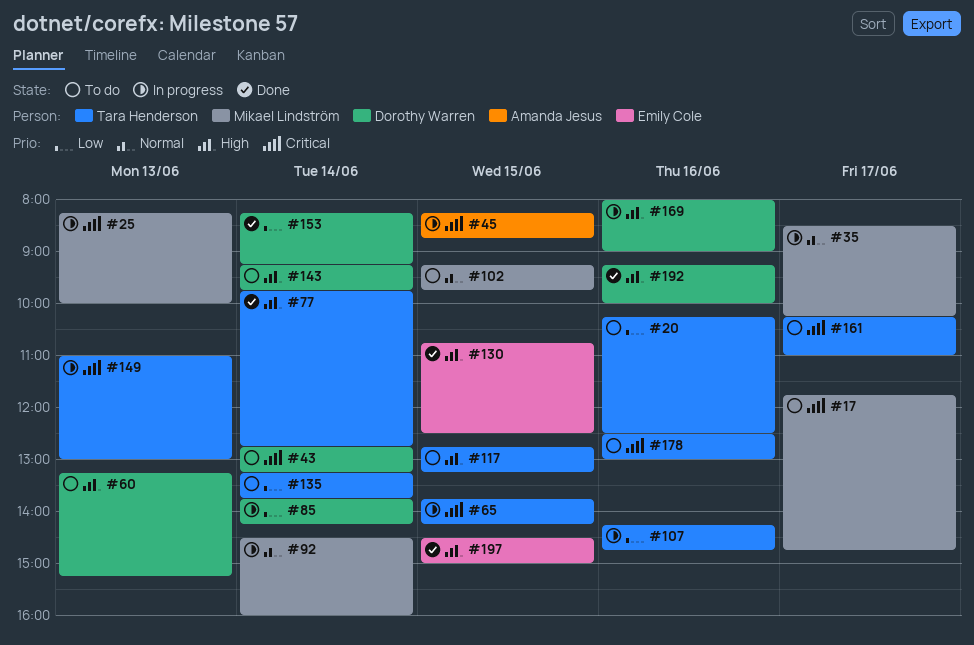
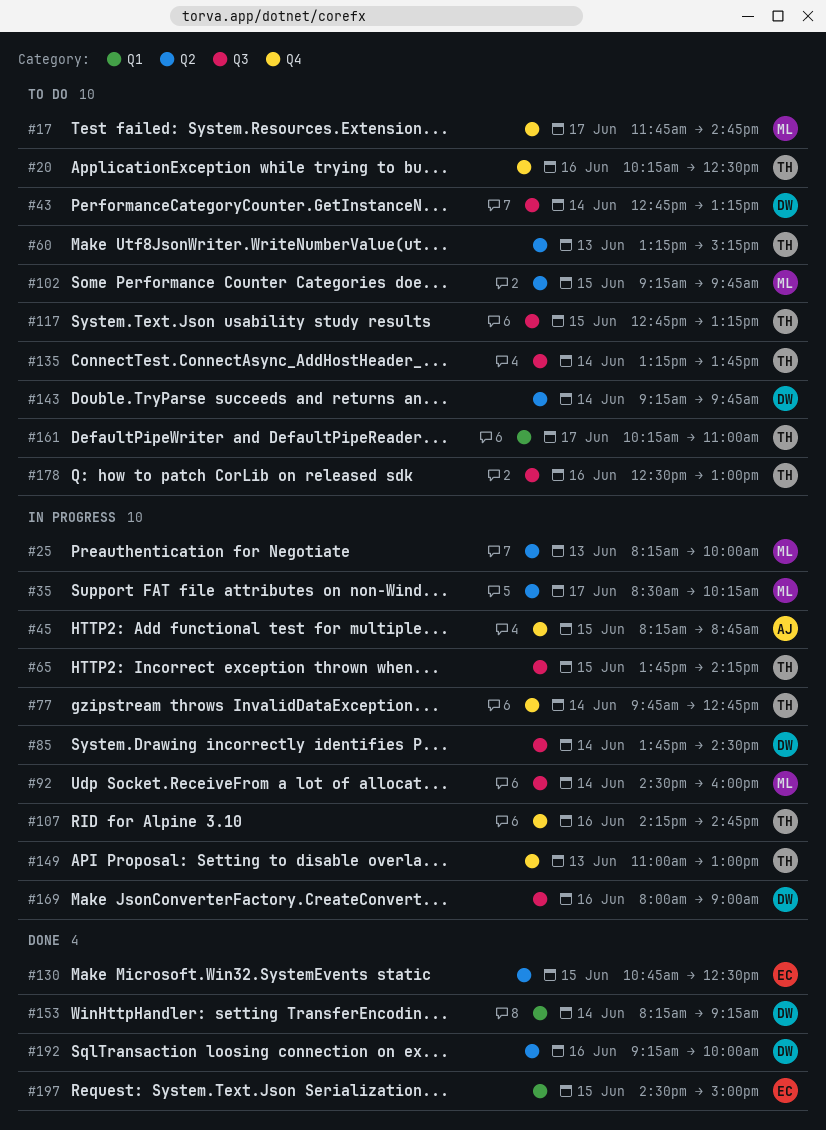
#60, owner: Dorothy Warren -> Tara Henderson
#77, status: Done -> In progress
#85, ends: 14:15 -> 14:30

